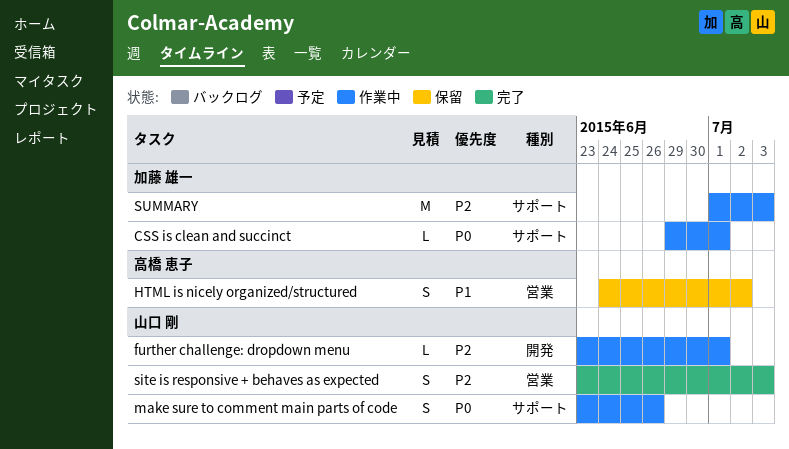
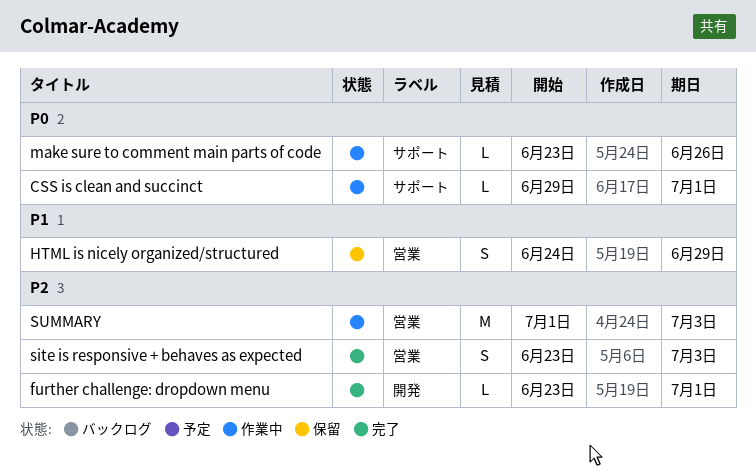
further challenge: dropdown menu, status: 作業中 -> 完了
HTML is nicely organized/structured, due: Jul 2 -> Jun 29
make sure to comment main parts of code, estimate: S -> L
SUMMARY, label: サポート -> 営業

